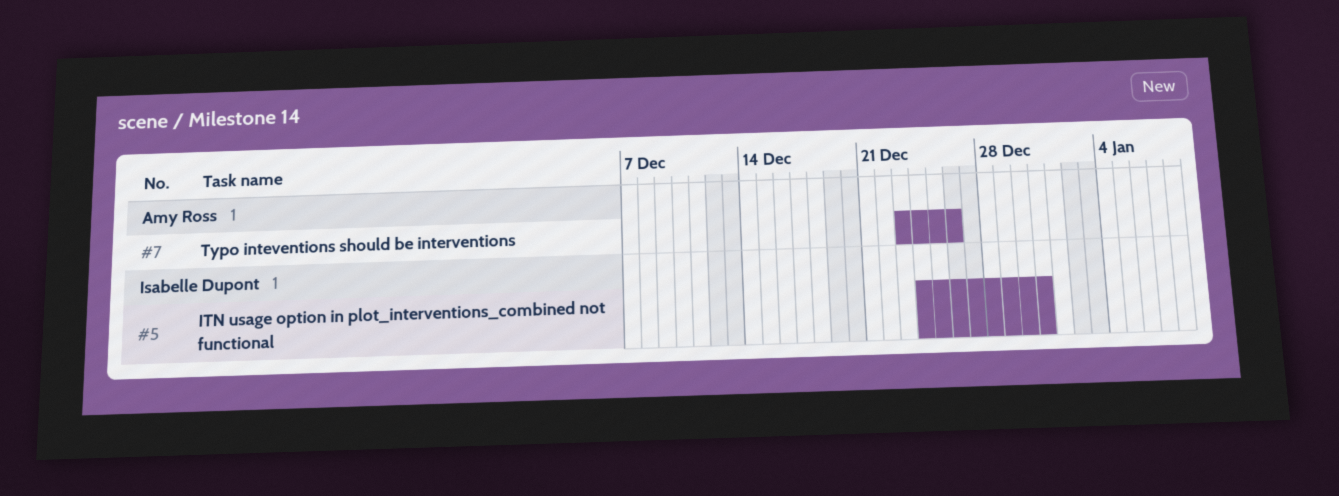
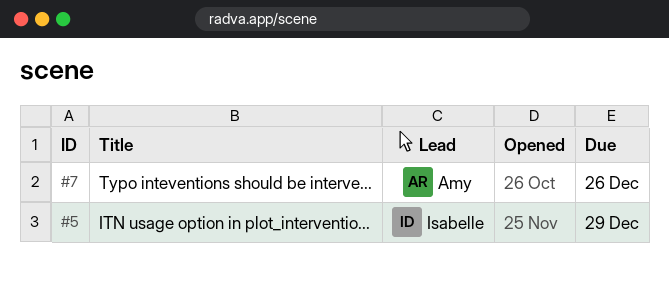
#5, due: Dec 31 -> Dec 29

